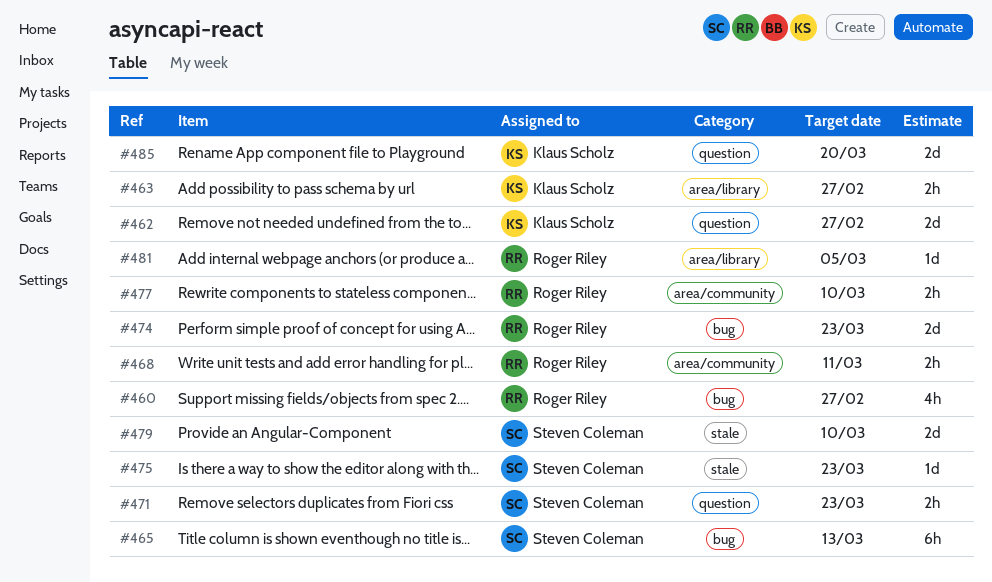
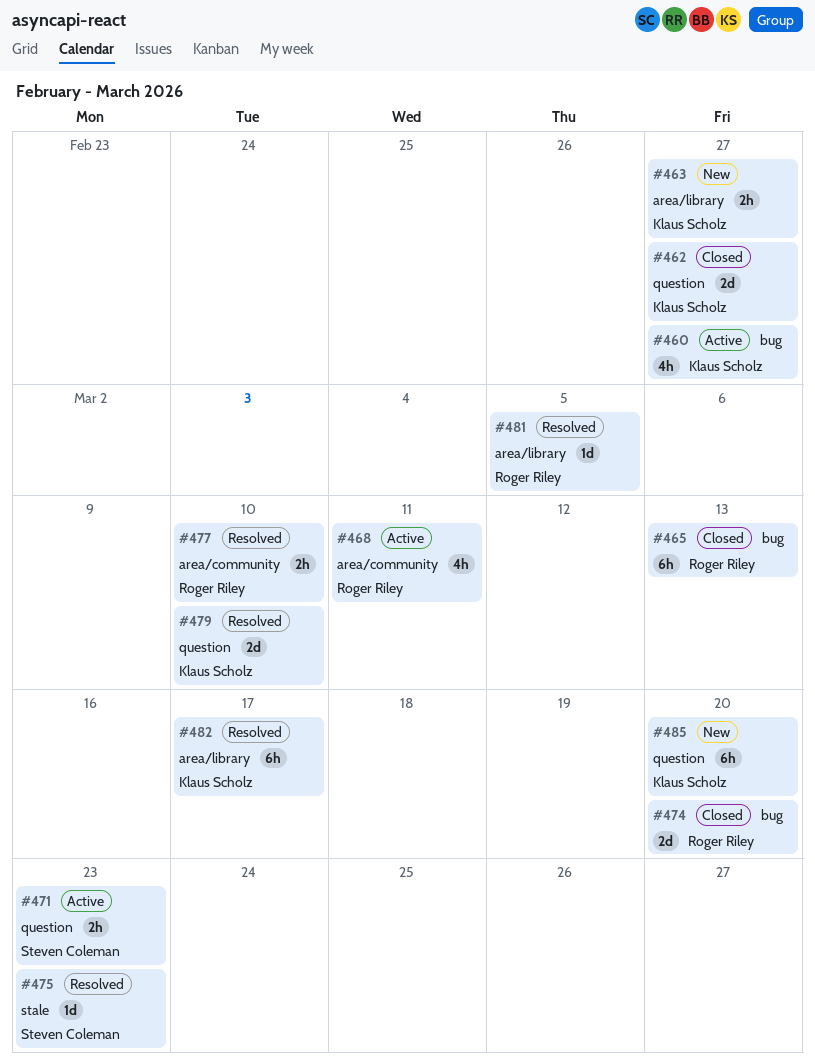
#460, owner: Roger Riley -> Klaus Scholz
#465, owner: Steven Coleman -> Roger Riley
#468, estimate: 2h -> 4h
#474, due: Mar 23 -> Mar 20
#479, owner: Steven Coleman -> Klaus Scholz
#479, label: stale -> question
#482: none -> present
#485, estimate: 2d -> 6h

